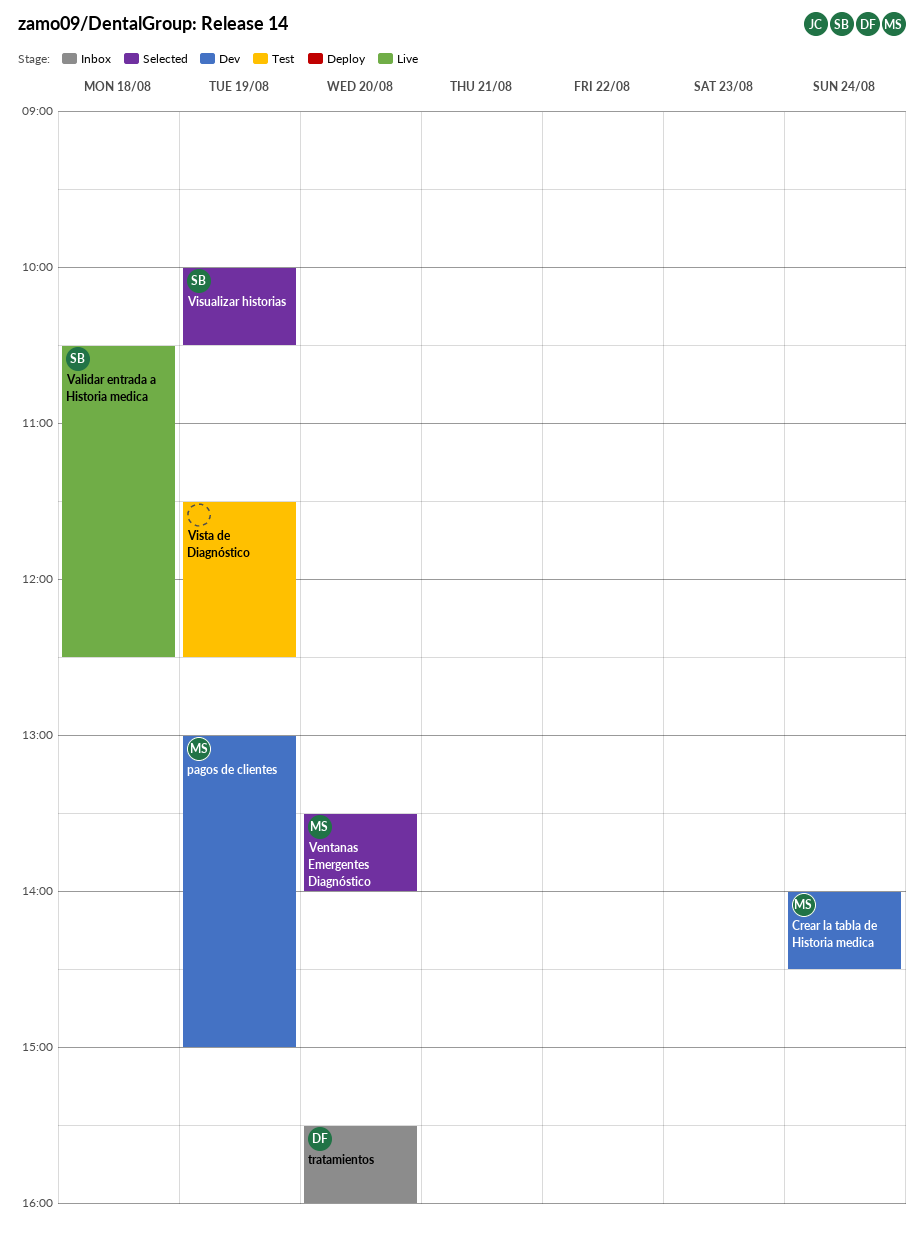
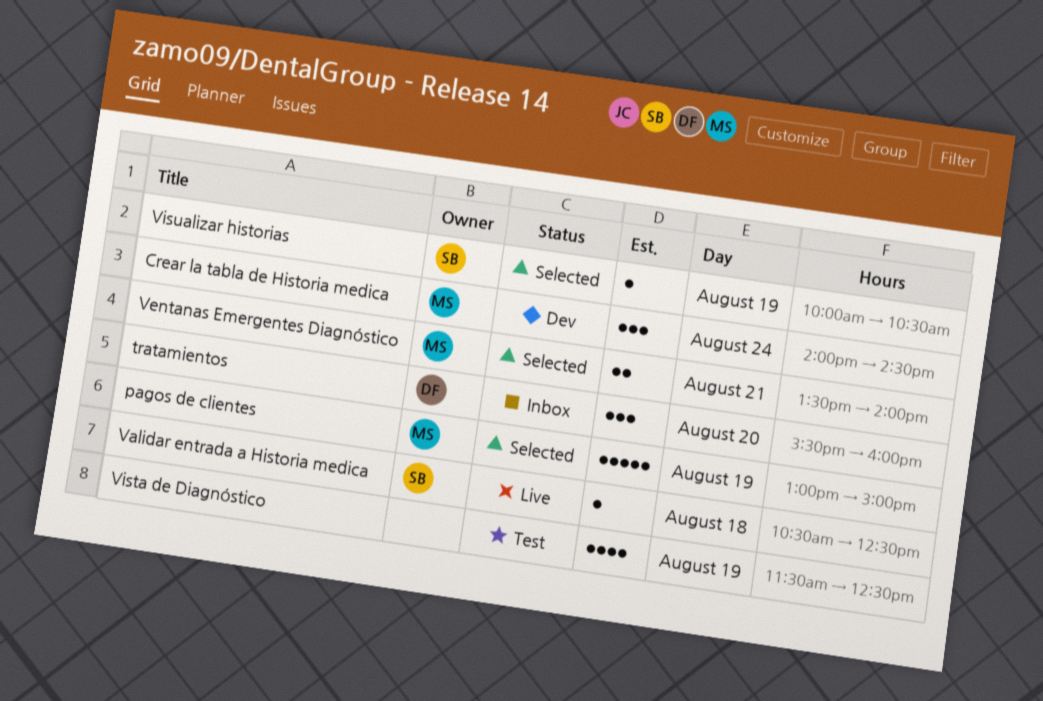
pagos de clientes, status: Dev -> Selected
Ventanas Emergentes Diagnóstico, day: Aug 20 -> Aug 21

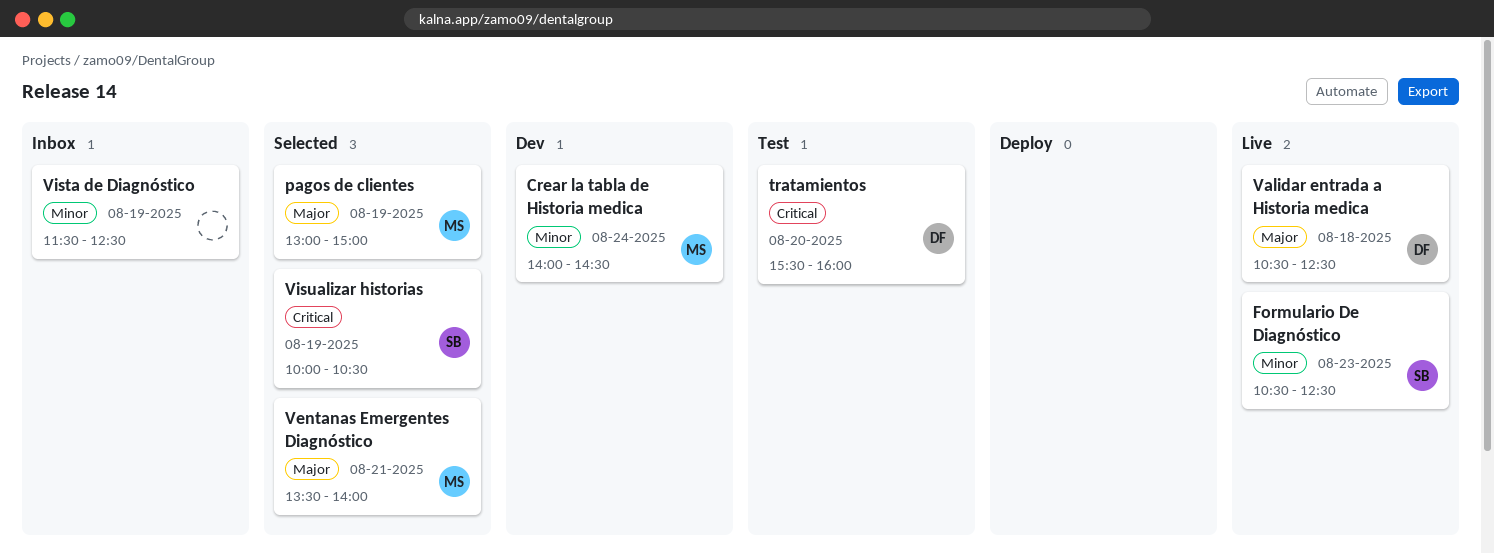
Formulario De Diagnóstico: none -> present
tratamientos, status: Inbox -> Test
Validar entrada a Historia medica, owner: SB -> DF
Vista de Diagnóstico, status: Test -> Inbox

